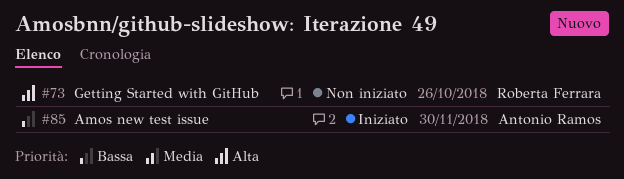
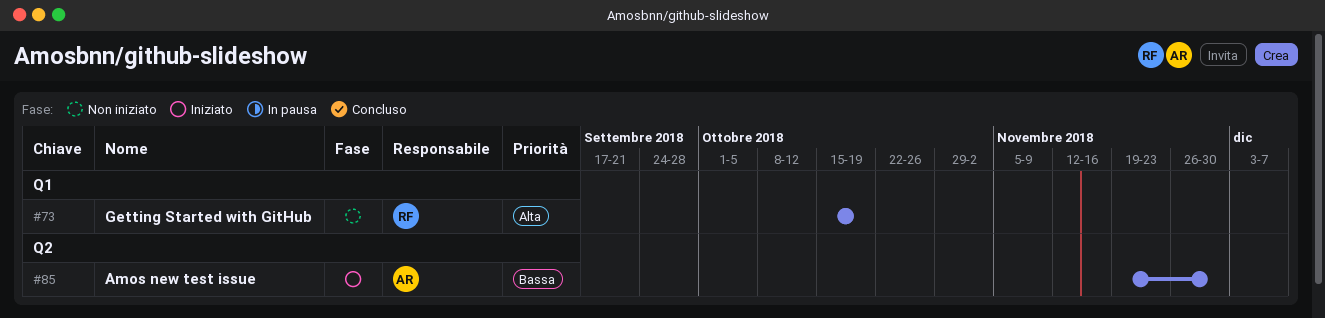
#73, due: Oct 26 -> Oct 19

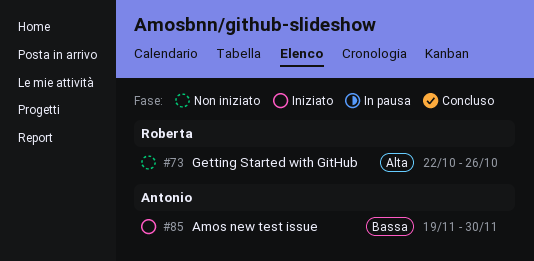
#73, start: Oct 15 -> Oct 22
#73, due: Oct 19 -> Oct 26

